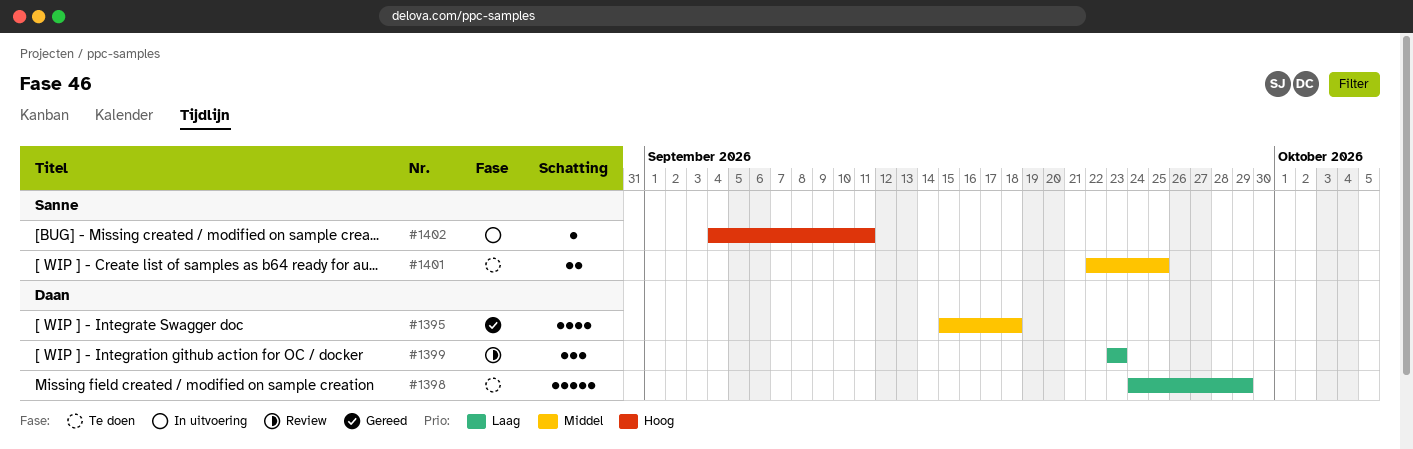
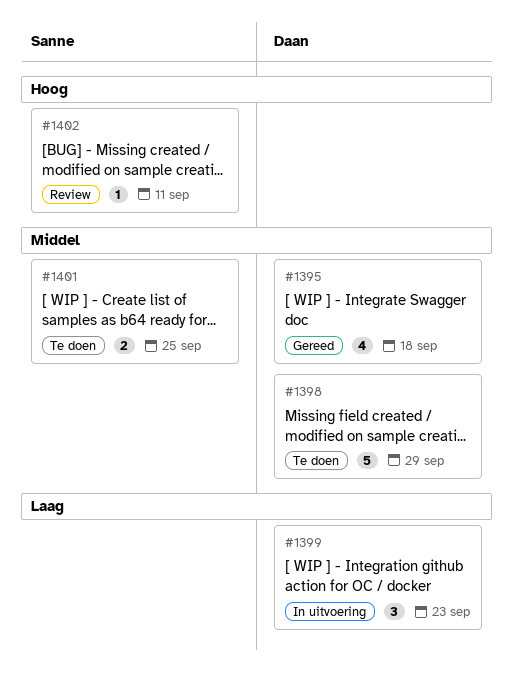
#1398, priority: Laag -> Middel
#1399, status: Review -> In uitvoering
#1402, status: In uitvoering -> Review

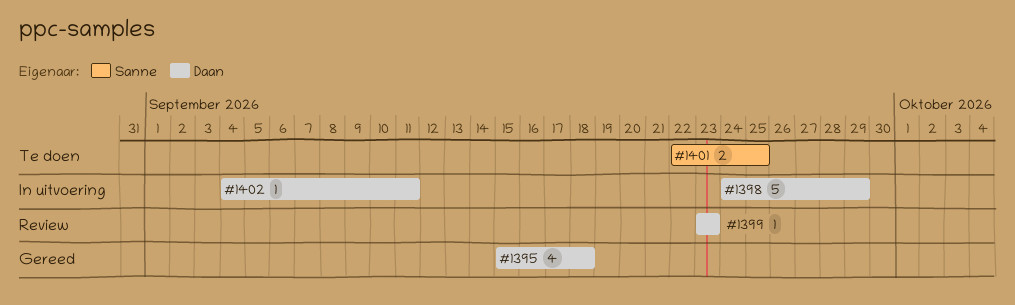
#1398, status: Te doen -> In uitvoering
#1399, status: In uitvoering -> Review
#1399, estimate: 3 -> 1
#1402, status: Review -> In uitvoering
#1402, owner: Sanne -> Daan

